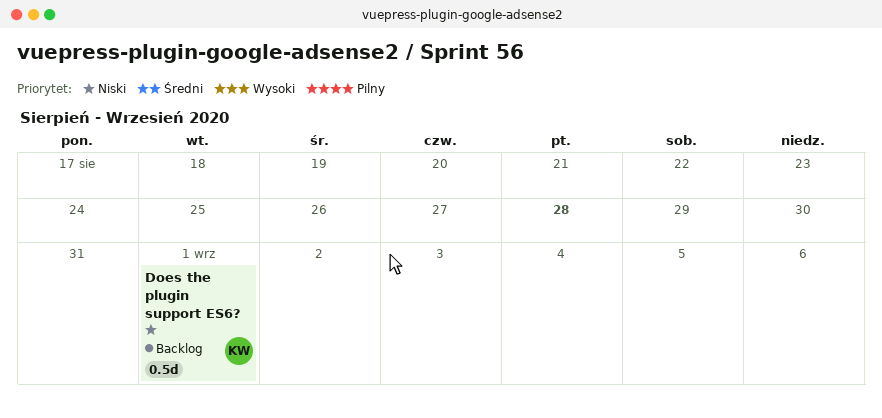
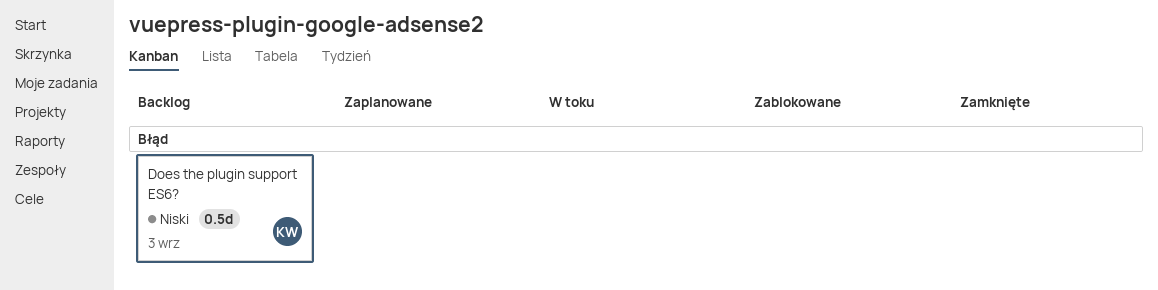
Does the plugin support ES6?, due: Sep 1 -> Sep 3

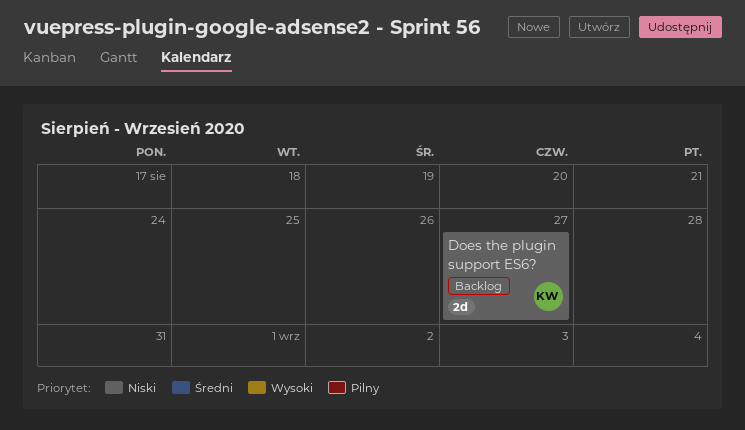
Does the plugin support ES6?, estimate: 0.5d -> 2d
Does the plugin support ES6?, due: Sep 3 -> Aug 27

